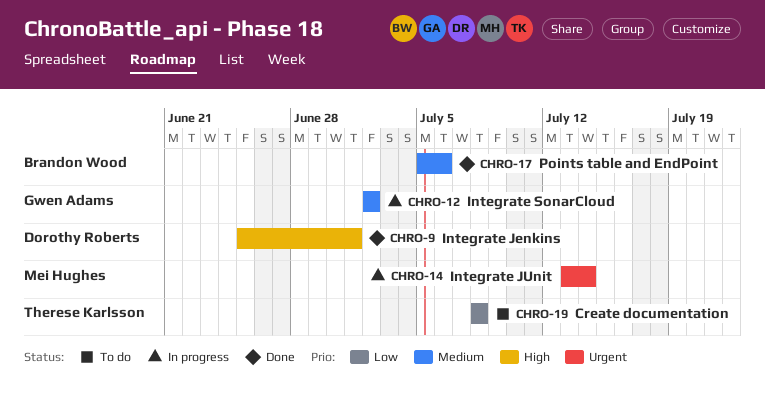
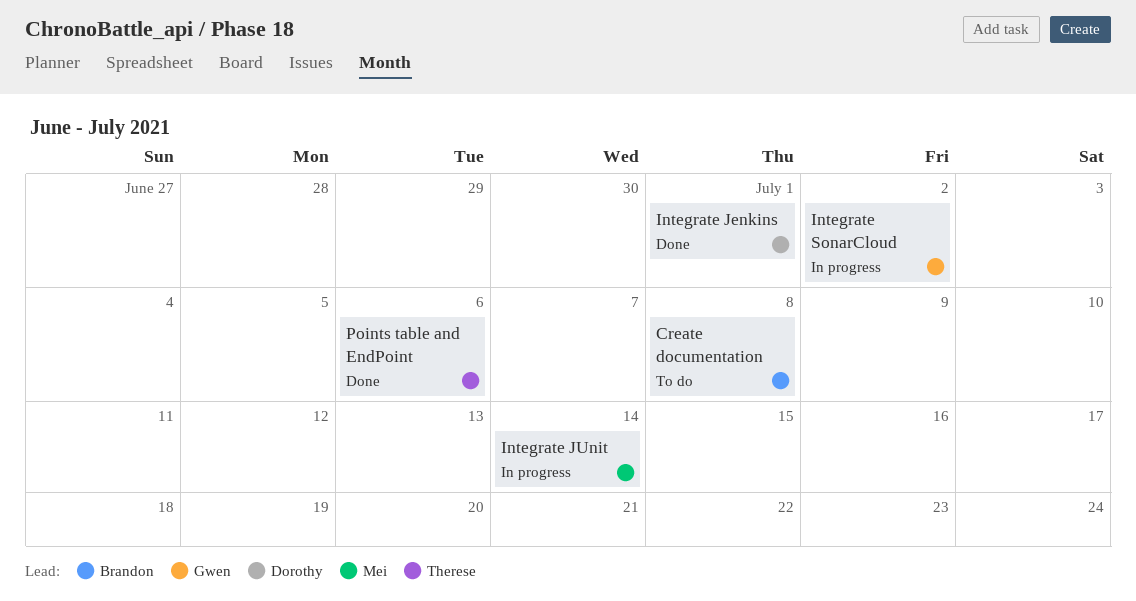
Create documentation, owner: Therese Karlsson -> Brandon Wood
Points table and EndPoint, owner: Brandon Wood -> Therese Karlsson

